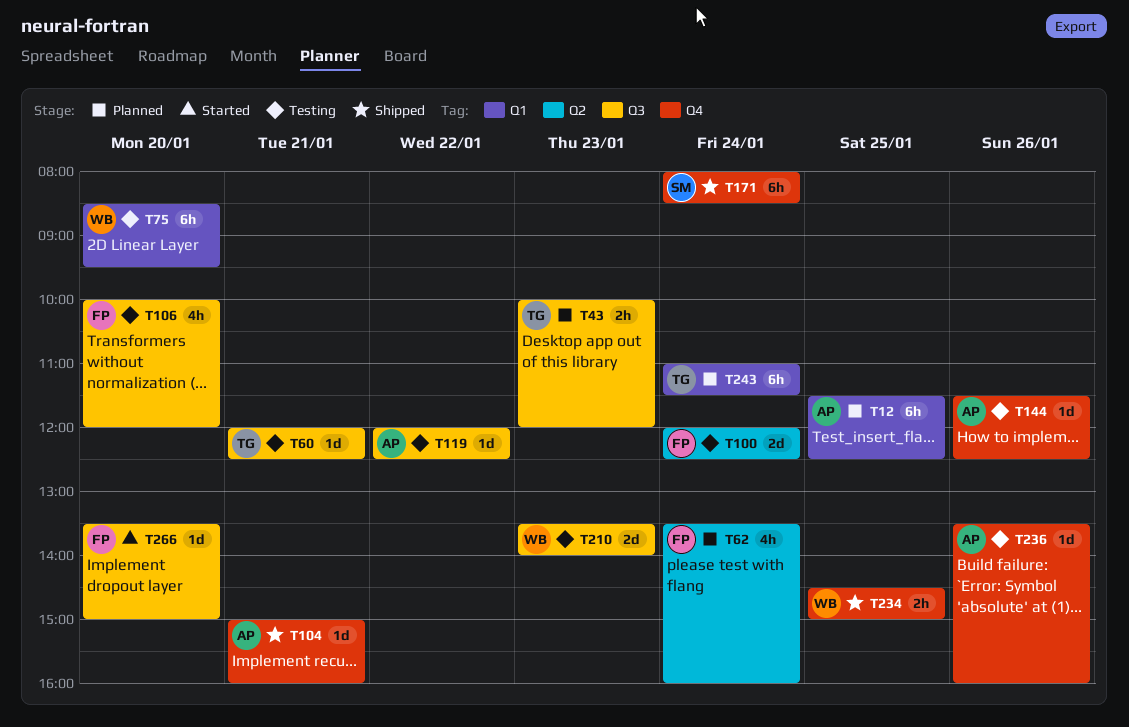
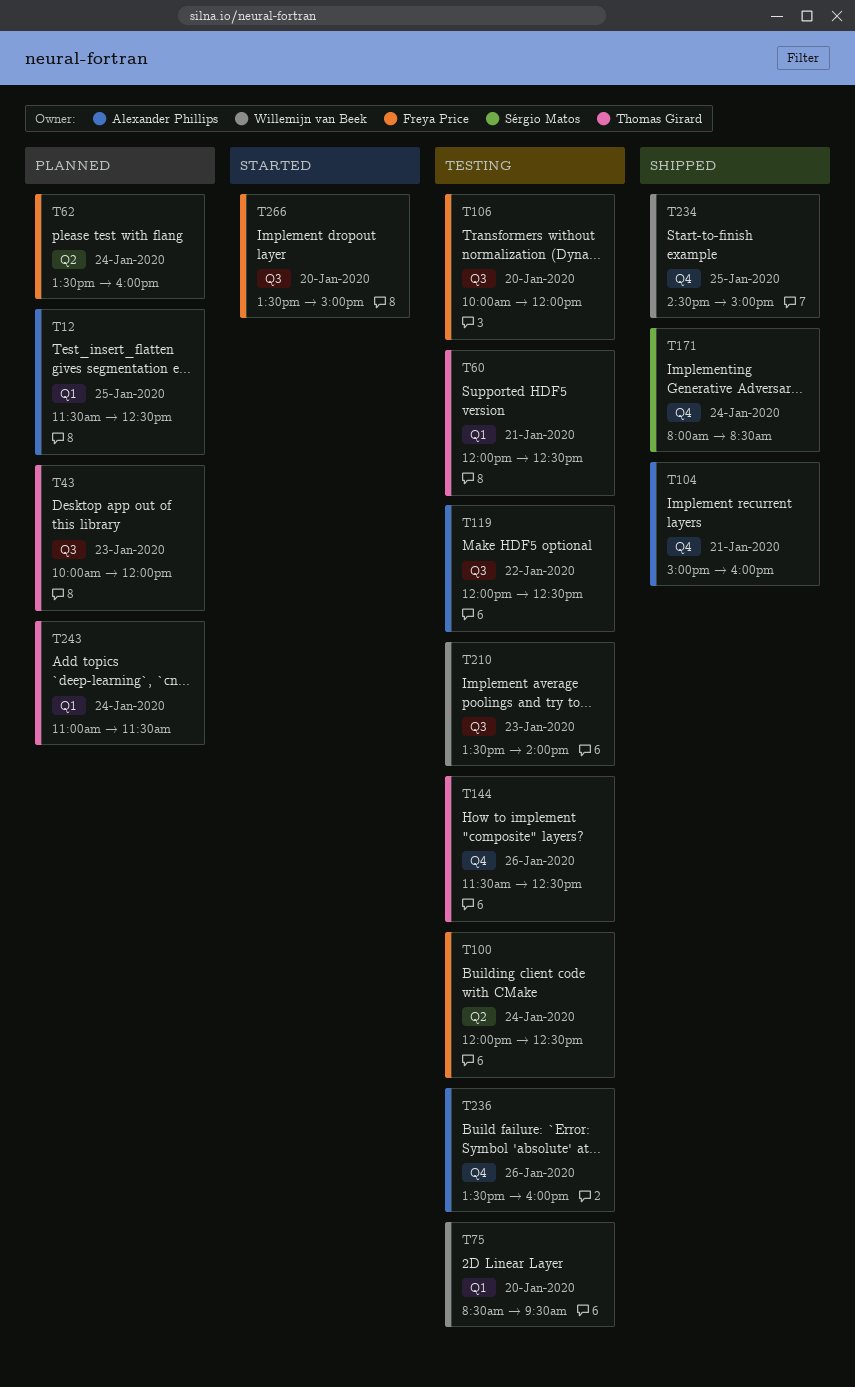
T60, label: Q3 -> Q1
T144, owner: Alexander Phillips -> Thomas Girard

